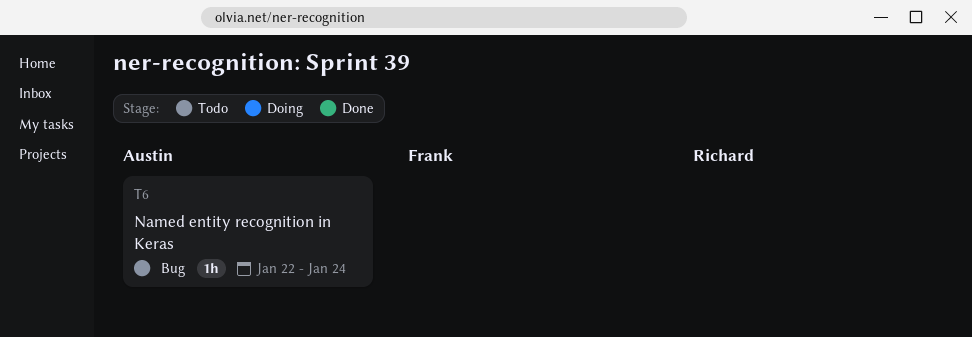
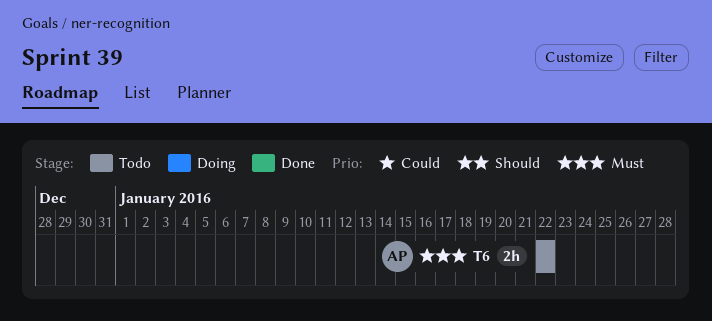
T6, estimate: 1h -> 2h
T6, due: Jan 24 -> Jan 22

